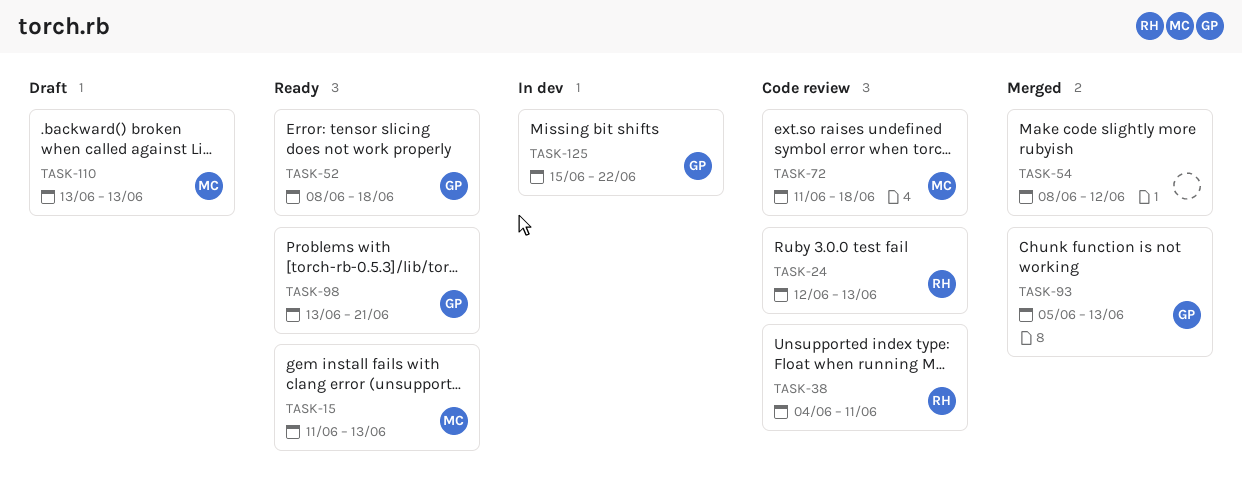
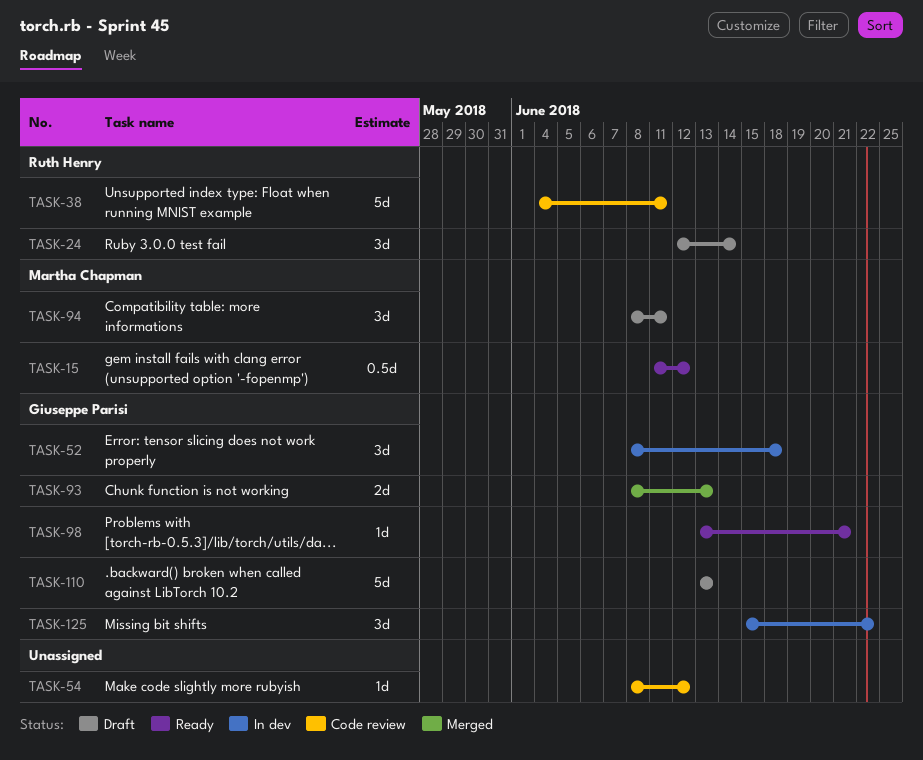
TASK-15, due: Jun 13 -> Jun 12
TASK-24, status: Code review -> Draft
TASK-24, due: Jun 13 -> Jun 14
TASK-52, status: Ready -> In dev
TASK-54, status: Merged -> Code review
TASK-72: present -> none
TASK-93, start: Jun 5 -> Jun 8
TASK-94: none -> present
TASK-110, owner: Martha Chapman -> Giuseppe Parisi

